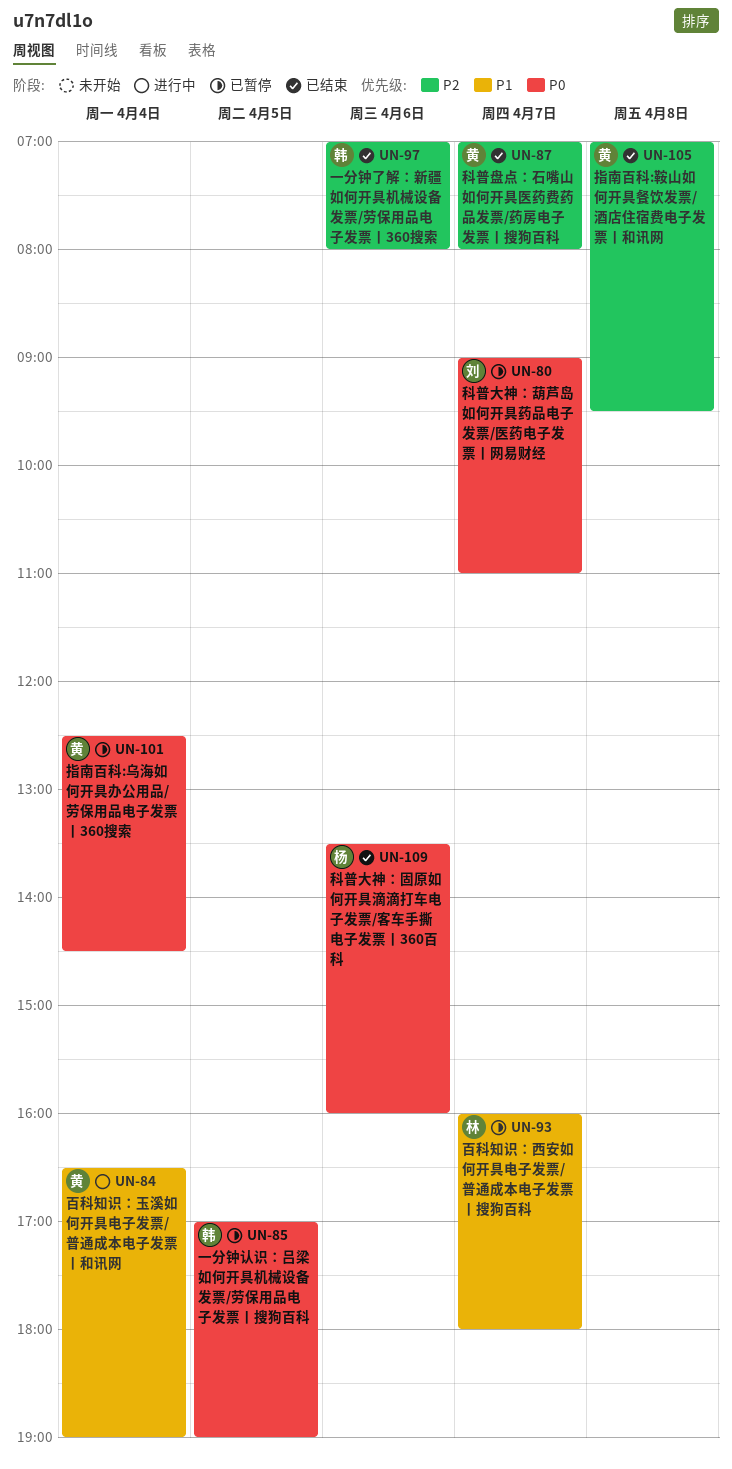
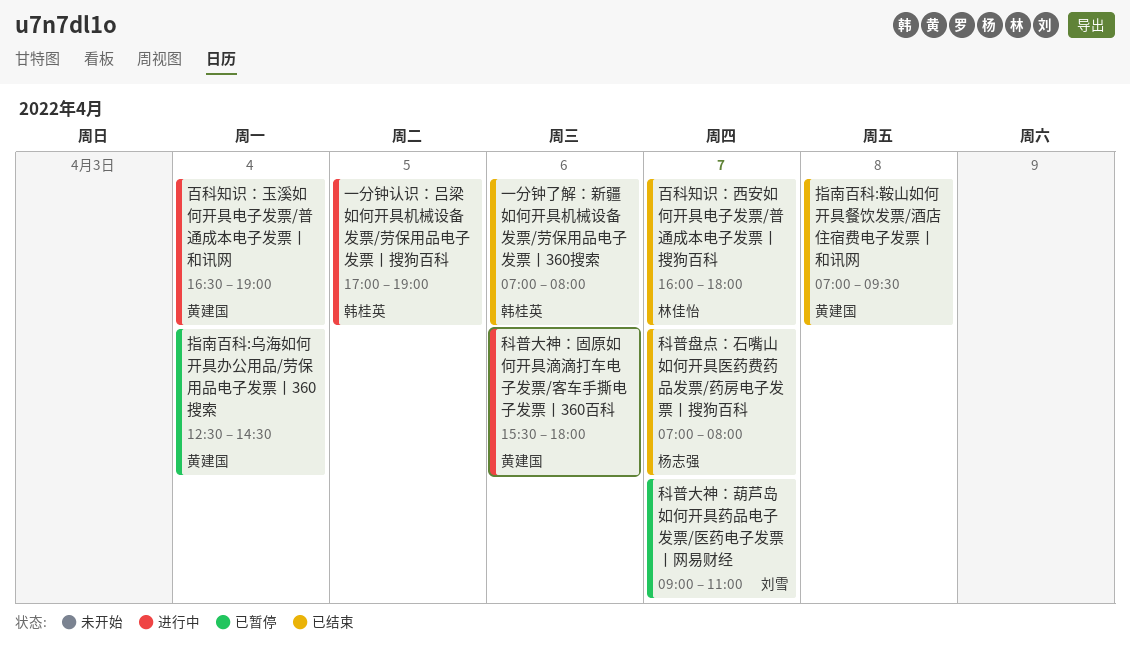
一分钟认识：吕梁如何开具机械设备发票/劳保用品电子发票丨搜狗百科, status: 已暂停 -> 进行中
百科知识：西安如何开具电子发票/普通成本电子发票丨搜狗百科, status: 已暂停 -> 已结束
科普大神：固原如何开具滴滴打车电子发票/客车手撕电子发票丨360百科, status: 已结束 -> 进行中
科普大神：固原如何开具滴滴打车电子发票/客车手撕电子发票丨360百科, owner: 杨志强 -> 黄建国
科普大神：固原如何开具滴滴打车电子发票/客车手撕电子发票丨360百科, begins: 13:30 -> 15:30
科普大神：固原如何开具滴滴打车电子发票/客车手撕电子发票丨360百科, ends: 16:00 -> 18:00
科普盘点：石嘴山如何开具医药费药品发票/药房电子发票丨搜狗百科, owner: 黄建国 -> 杨志强

